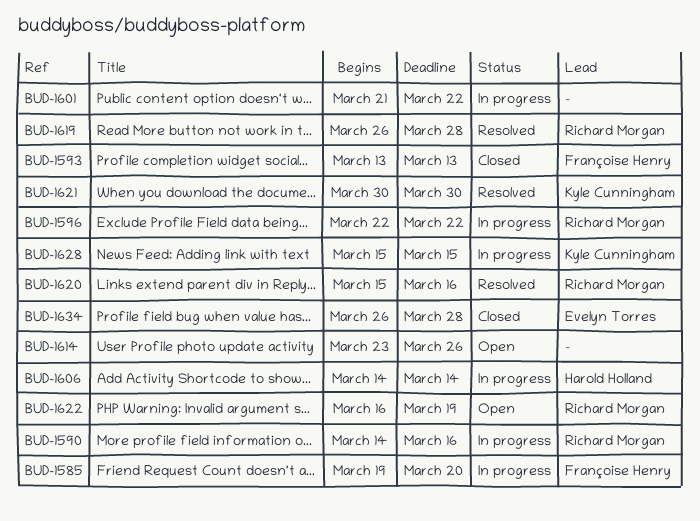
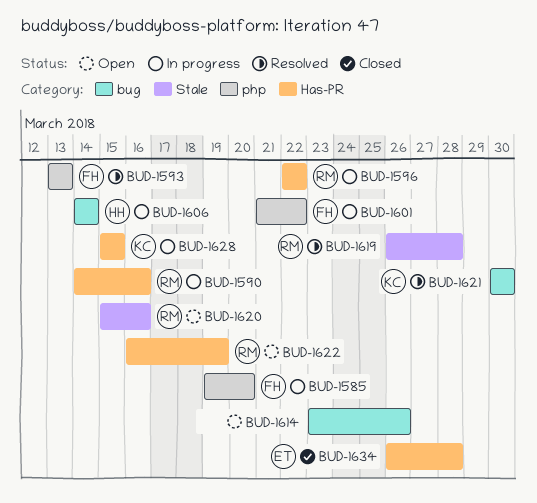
BUD-1593, status: Closed -> Resolved
BUD-1601, owner: none -> Françoise Henry
BUD-1620, status: Resolved -> Open

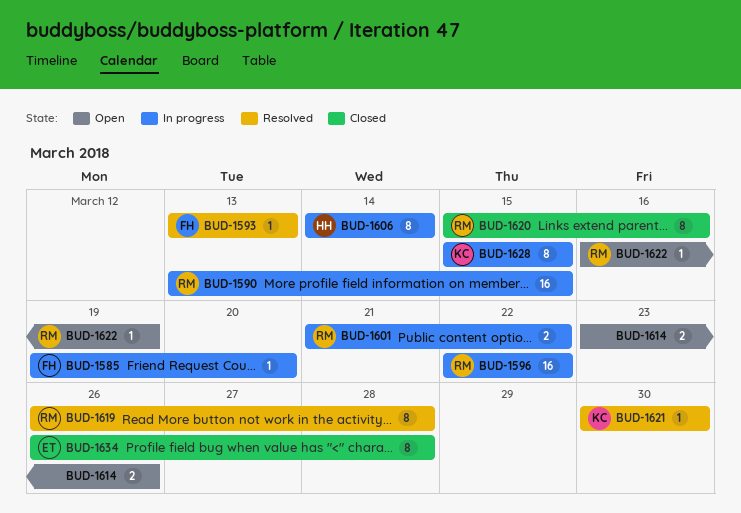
BUD-1590, start: Mar 14 -> Mar 13
BUD-1590, due: Mar 16 -> Mar 15
BUD-1601, owner: FH -> RM
BUD-1620, status: Open -> Closed

